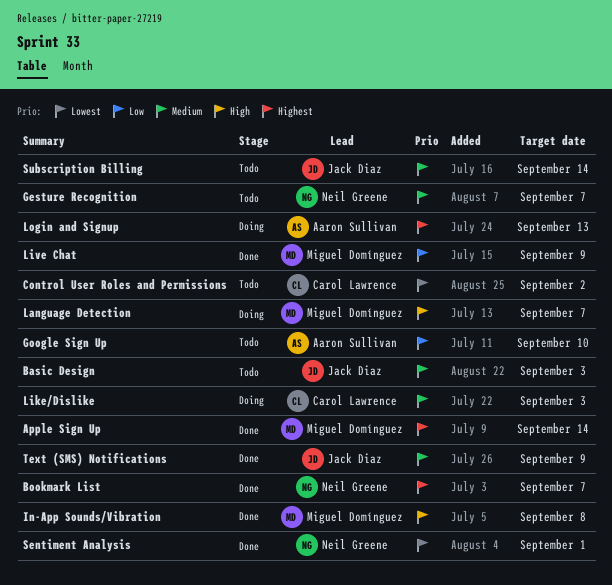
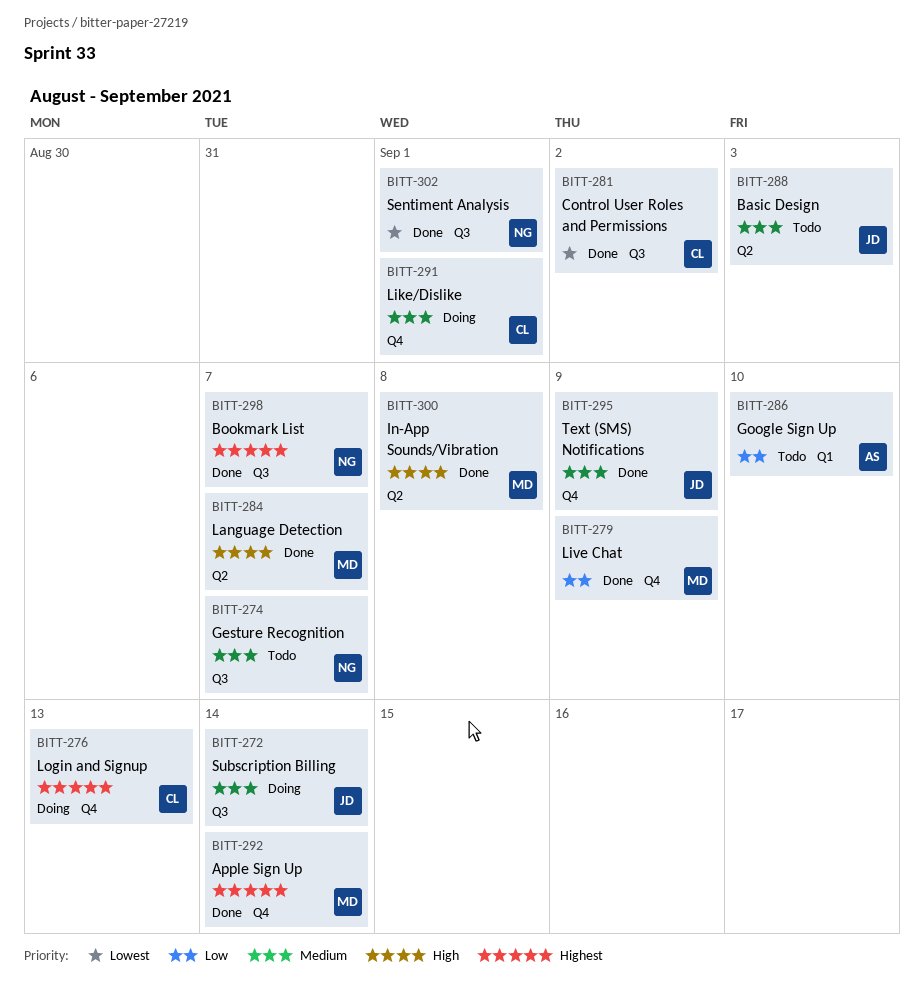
Control User Roles and Permissions, status: Todo -> Done
Language Detection, status: Doing -> Done
Like/Dislike, due: Sep 3 -> Sep 1
Login and Signup, owner: Aaron Sullivan -> Carol Lawrence
Subscription Billing, status: Todo -> Doing

